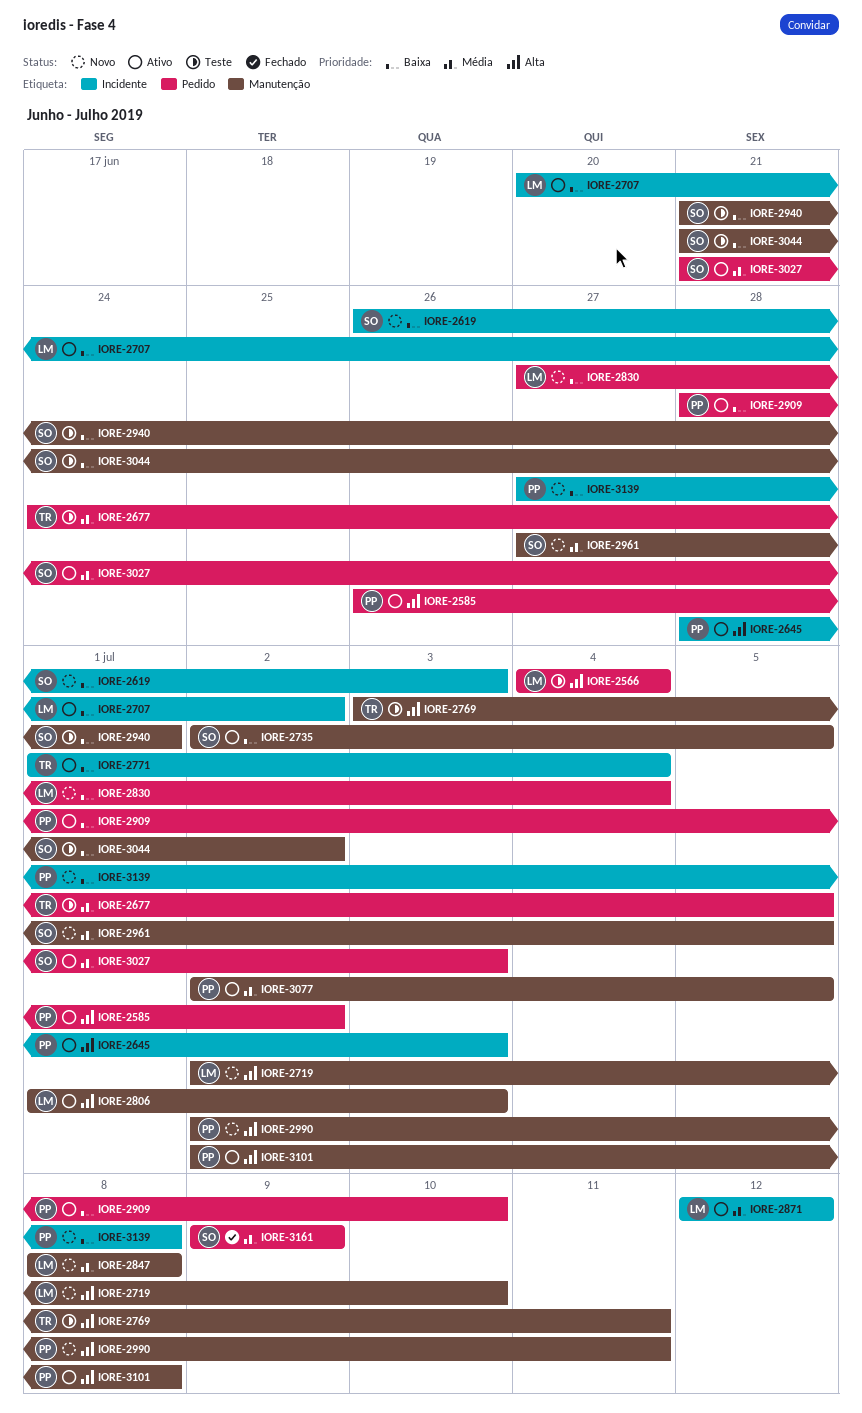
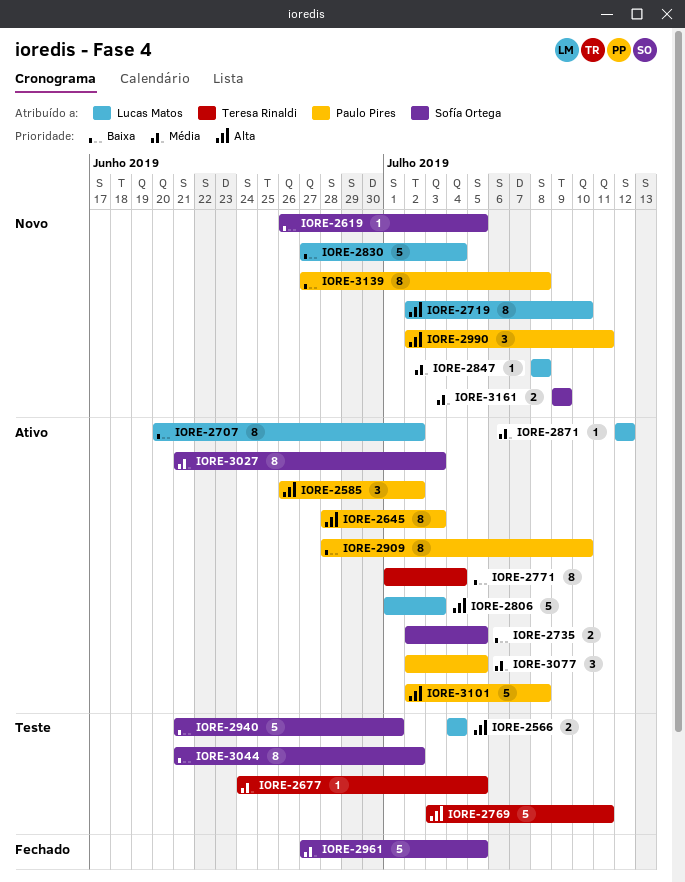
IORE-2619, due: Jul 3 -> Jul 5
IORE-2961, status: Novo -> Fechado
IORE-3161, status: Fechado -> Novo

